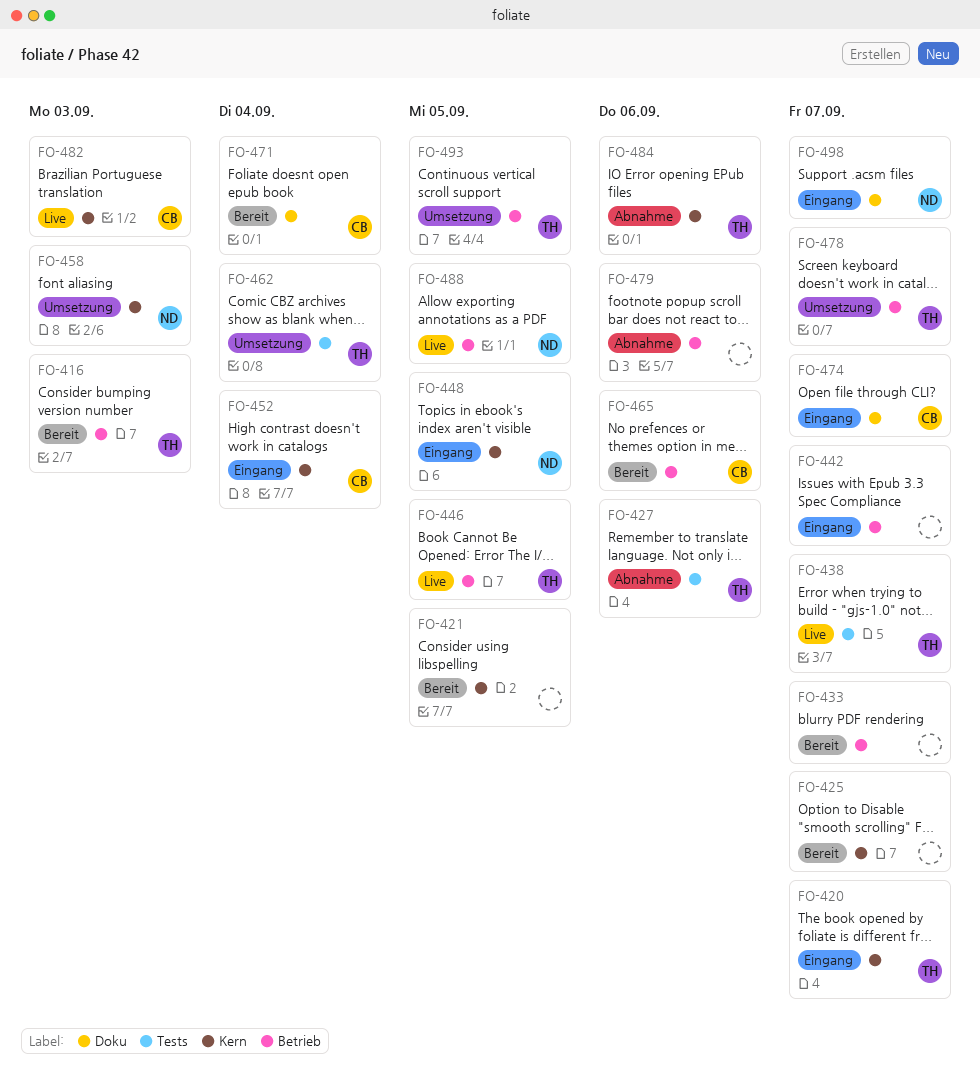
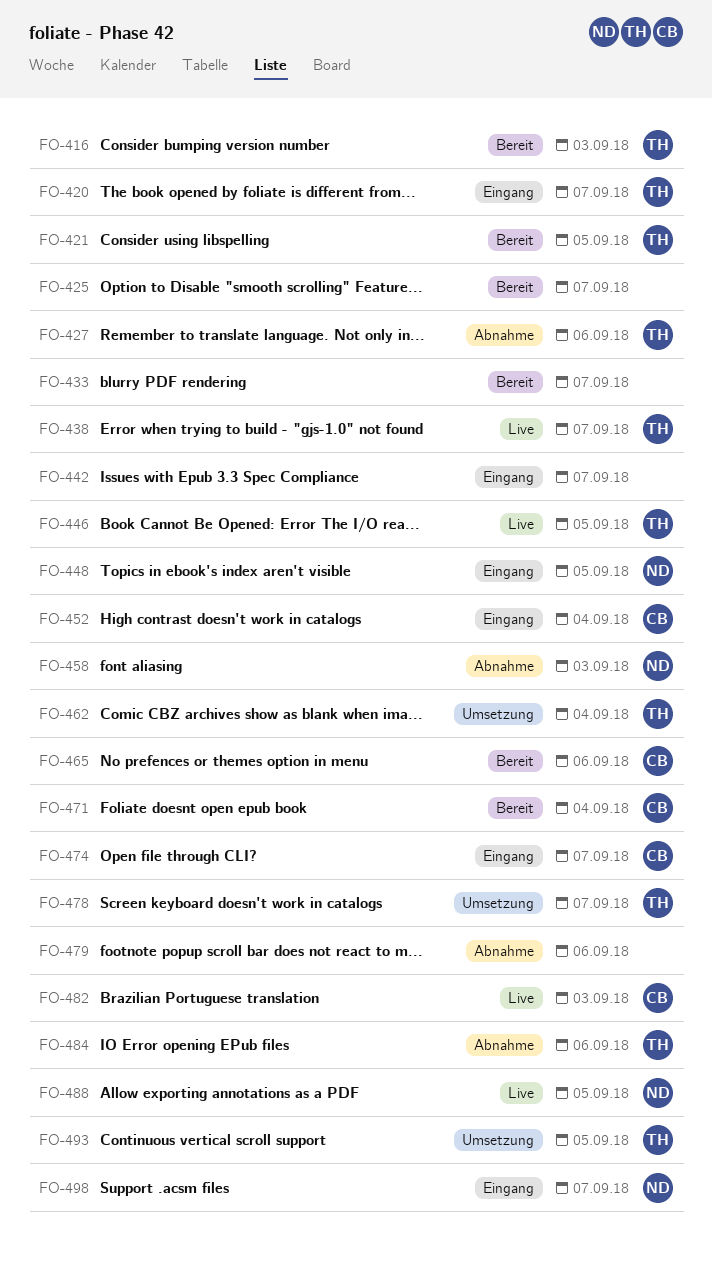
FO-421, owner: none -> TH
FO-458, status: Umsetzung -> Abnahme

